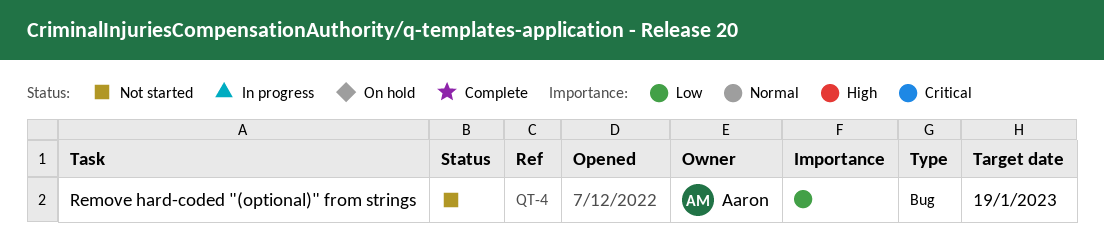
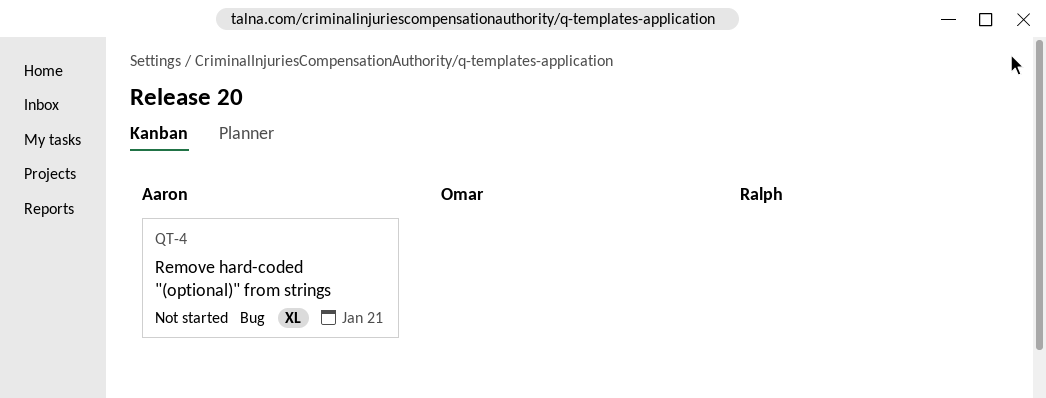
QT-4, due: Jan 19 -> Jan 21

